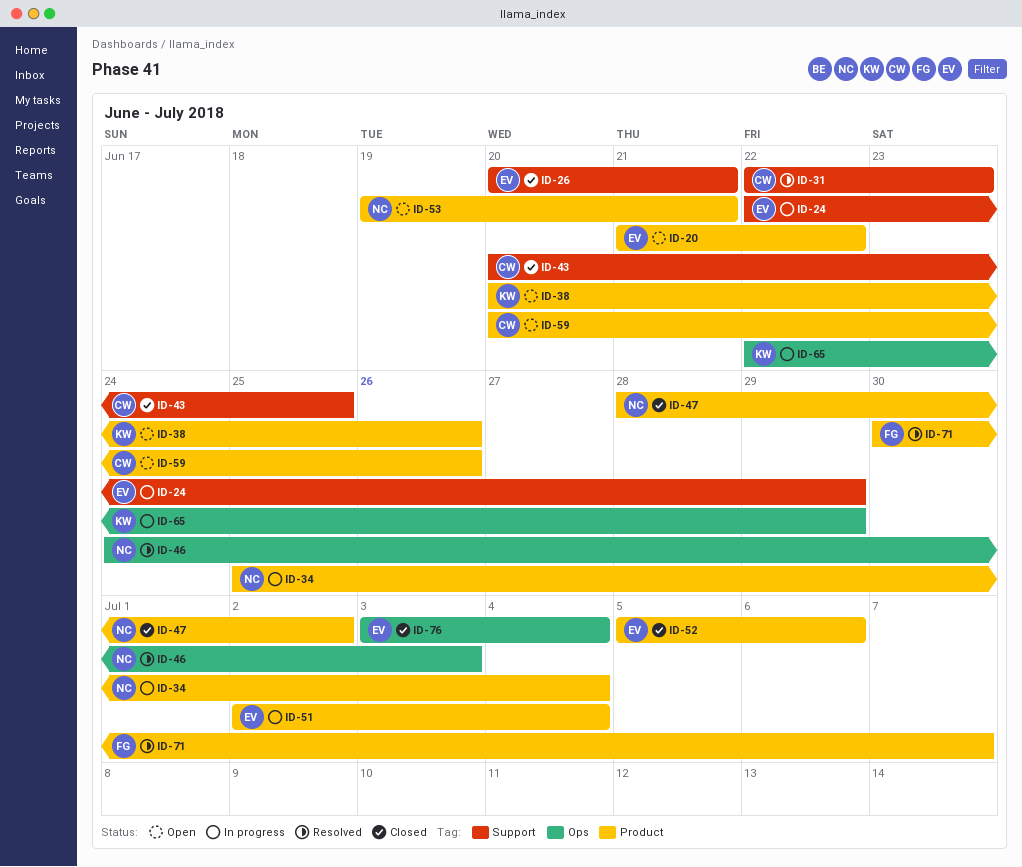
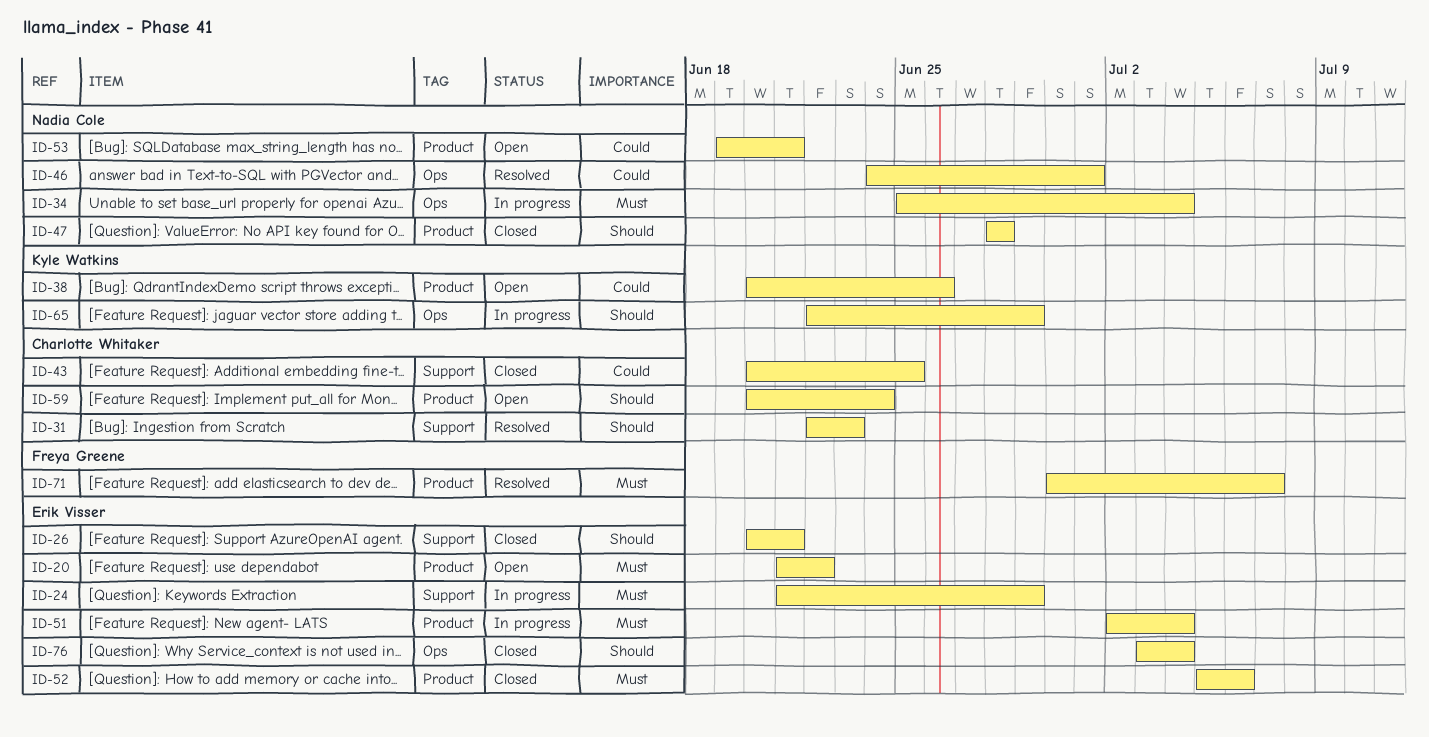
ID-24, start: Jun 22 -> Jun 21
ID-34, label: Product -> Ops
ID-46, due: Jul 3 -> Jul 1
ID-47, due: Jul 2 -> Jun 28
ID-59, due: Jun 26 -> Jun 24

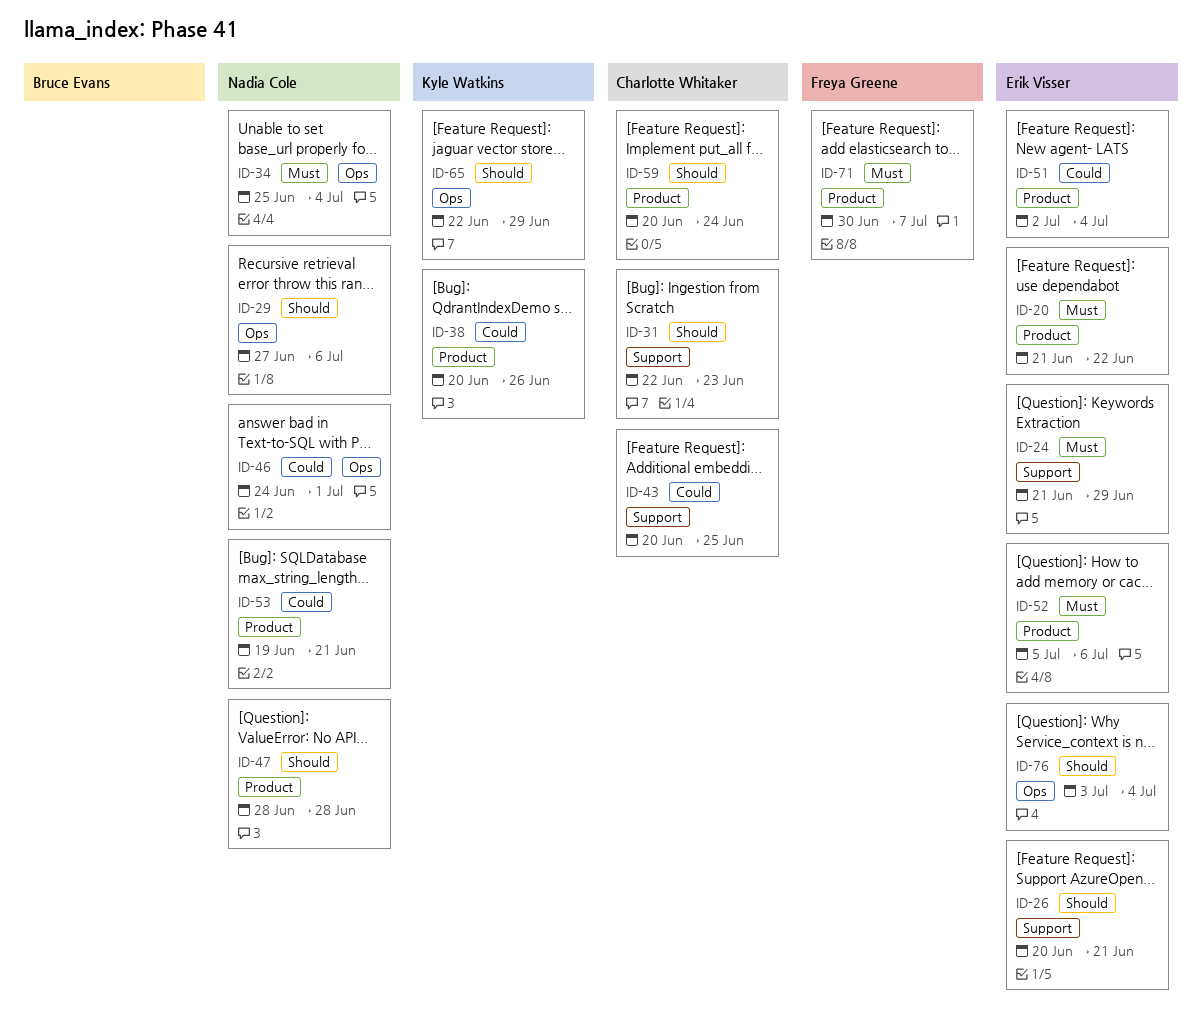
ID-29: none -> present
ID-51, priority: Must -> Could

